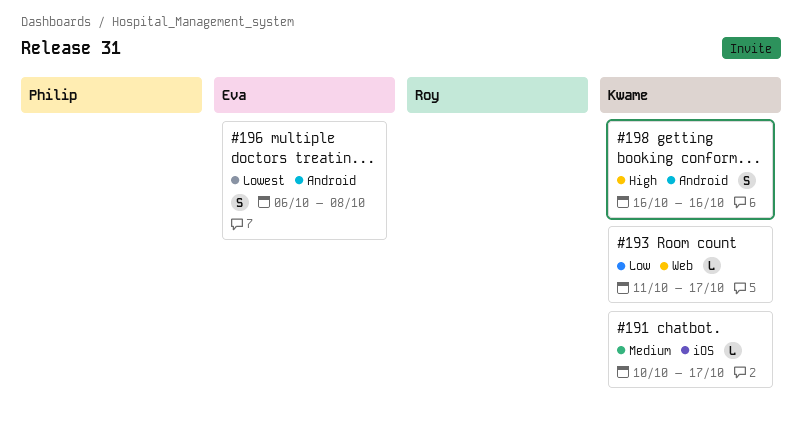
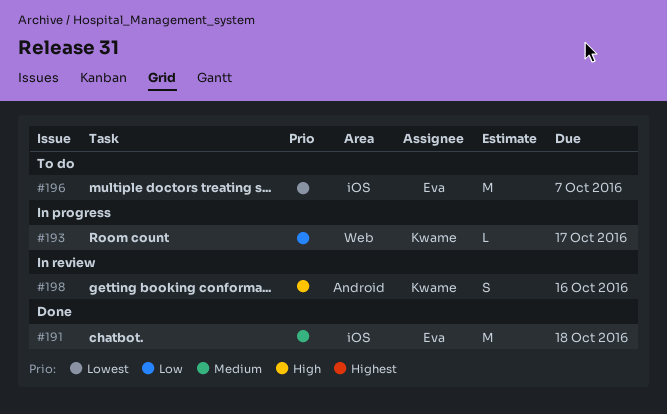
#191, owner: Kwame -> Eva
#191, estimate: L -> M
#191, due: Oct 17 -> Oct 18
#196, label: Android -> iOS
#196, estimate: S -> M
#196, due: Oct 8 -> Oct 7

